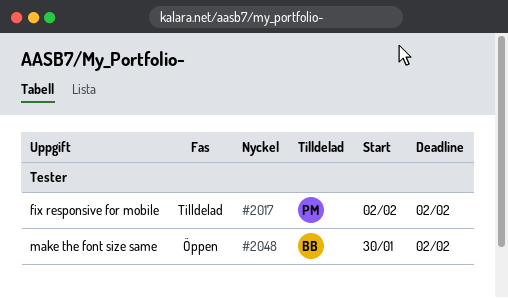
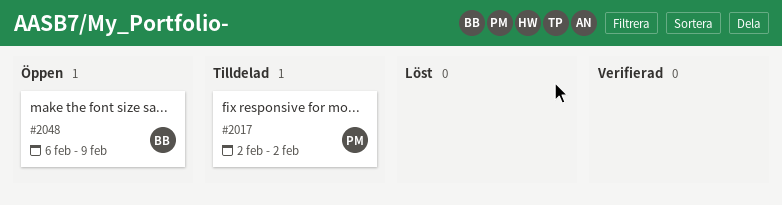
#2048, start: Jan 30 -> Feb 6
#2048, due: Feb 2 -> Feb 9

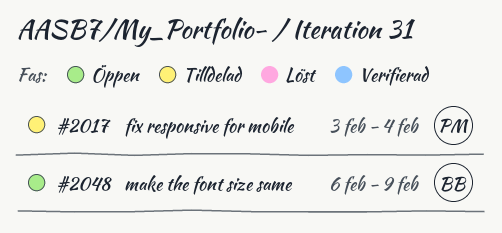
#2017, start: Feb 2 -> Feb 3
#2017, due: Feb 2 -> Feb 4

